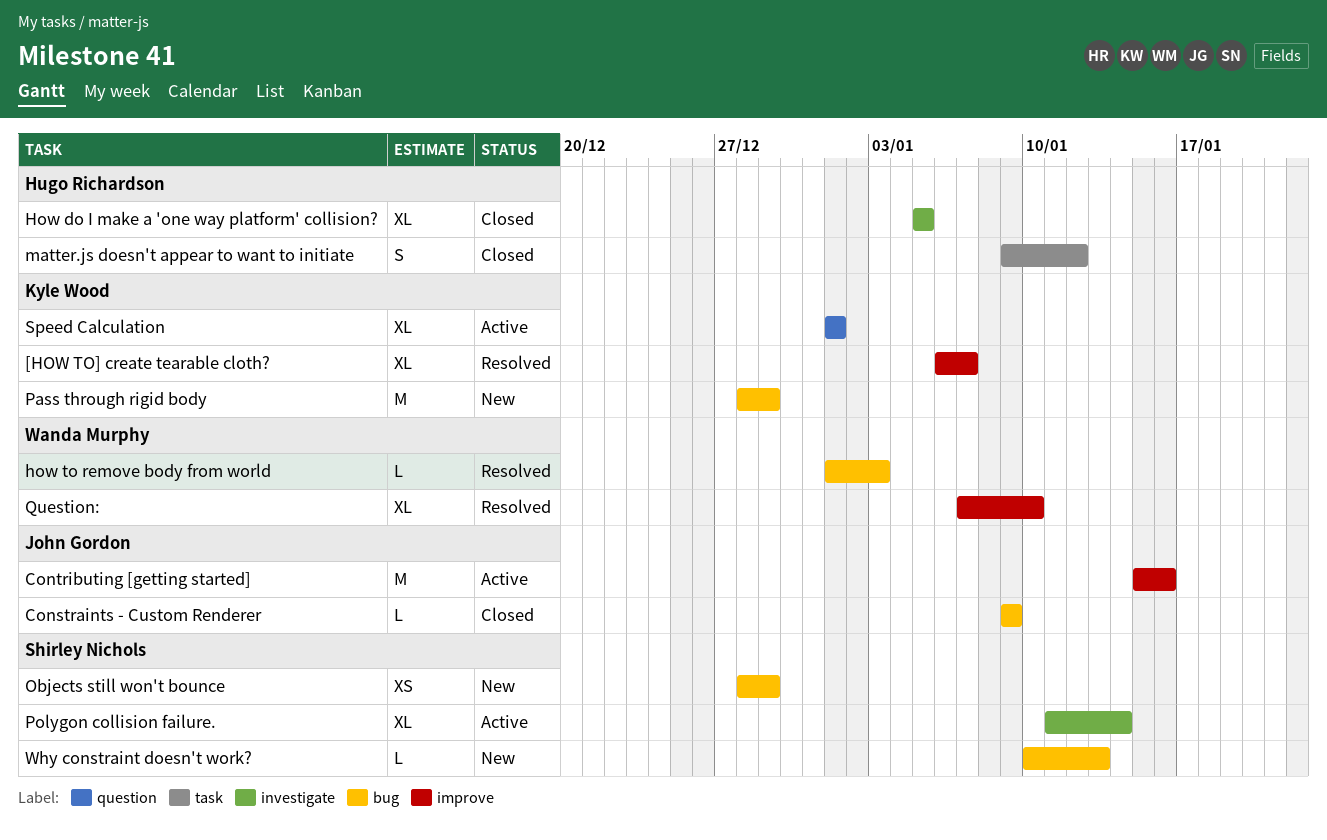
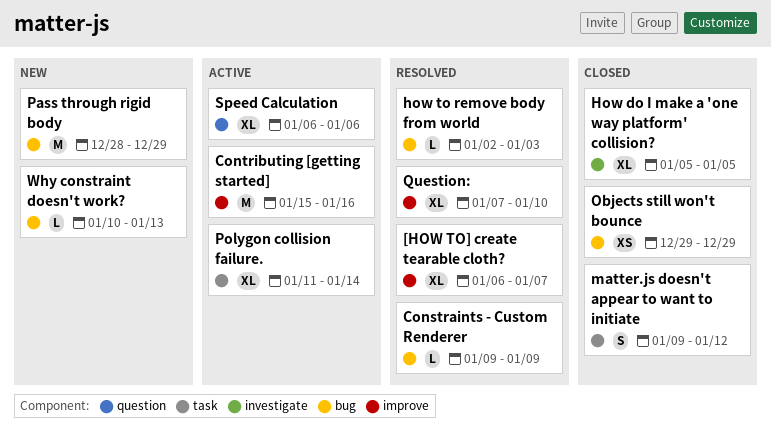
Constraints - Custom Renderer, status: Closed -> Resolved
how to remove body from world, start: Jan 1 -> Jan 2
Objects still won't bounce, status: New -> Closed
Objects still won't bounce, start: Dec 28 -> Dec 29
Polygon collision failure., label: investigate -> task
Speed Calculation, start: Jan 1 -> Jan 6
Speed Calculation, due: Jan 1 -> Jan 6

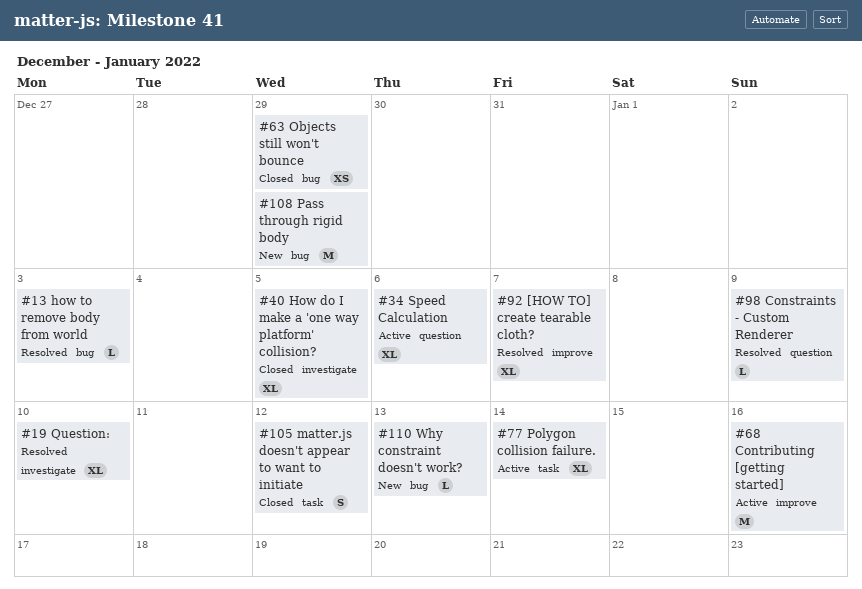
Constraints - Custom Renderer, label: bug -> question
Question:, label: improve -> investigate

